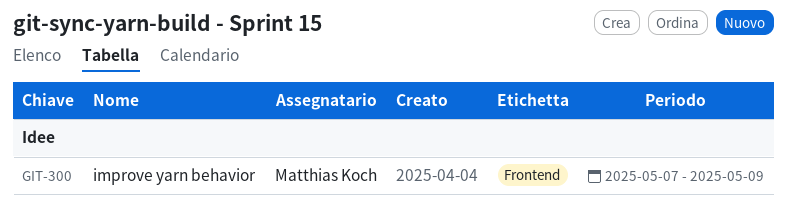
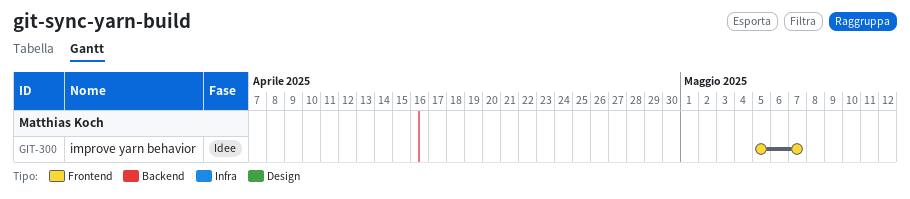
GIT-300, start: May 7 -> May 5
GIT-300, due: May 9 -> May 7

